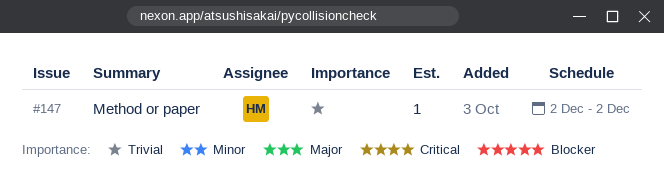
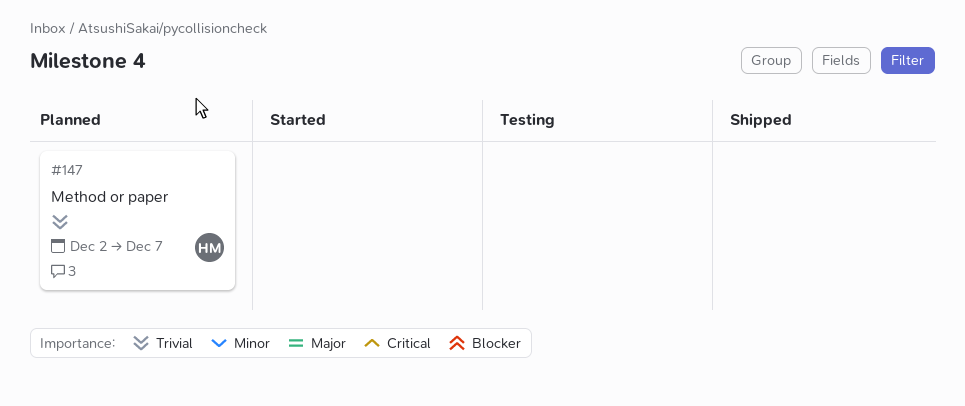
#147, due: Dec 2 -> Dec 7

